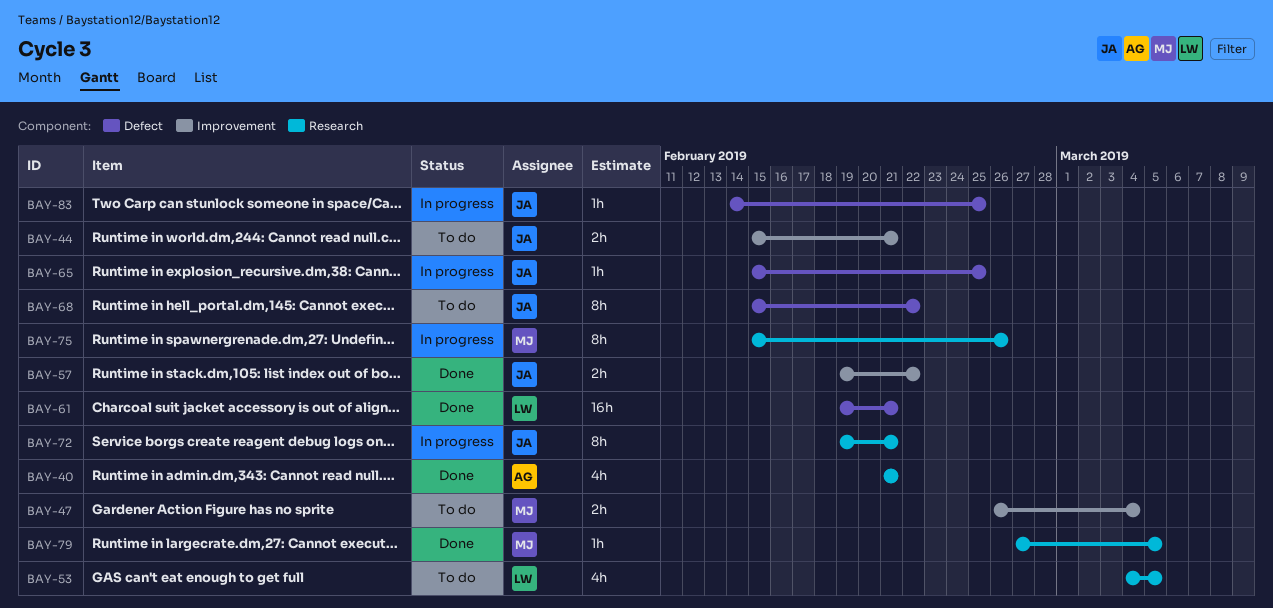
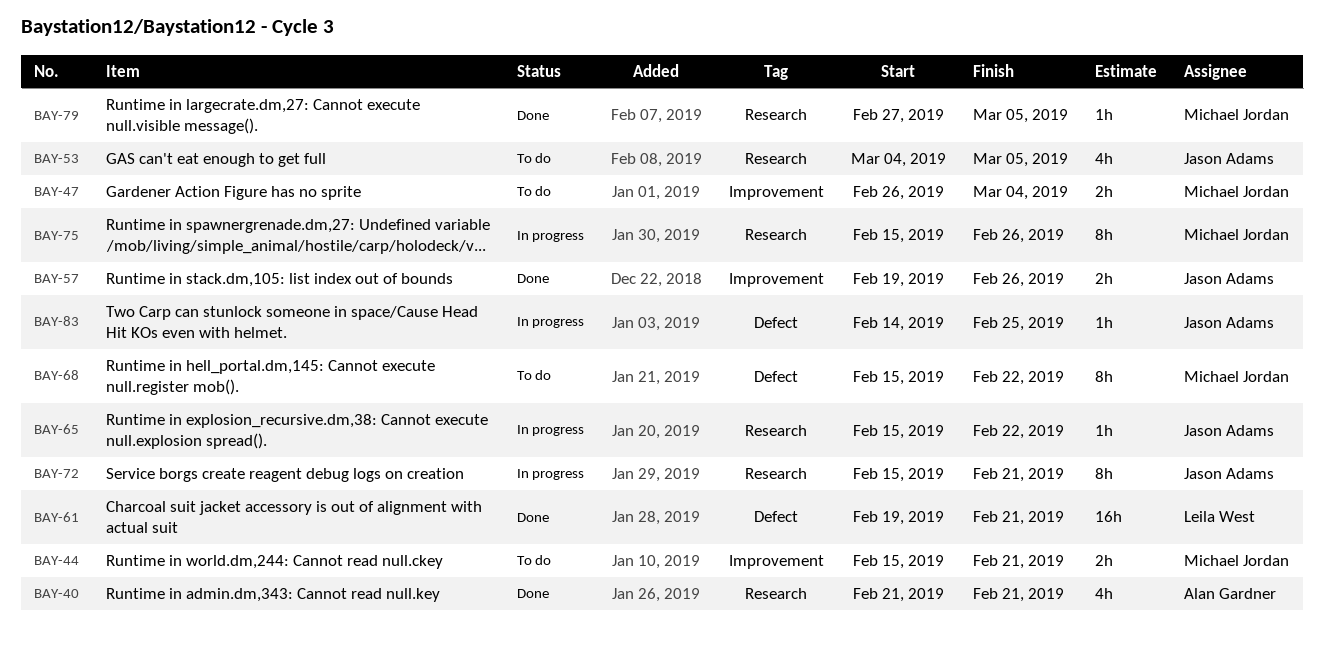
BAY-44, owner: Jason Adams -> Michael Jordan
BAY-53, owner: Leila West -> Jason Adams
BAY-57, due: Feb 22 -> Feb 26
BAY-65, label: Defect -> Research
BAY-65, due: Feb 25 -> Feb 22
BAY-68, owner: Jason Adams -> Michael Jordan
BAY-72, start: Feb 19 -> Feb 15

